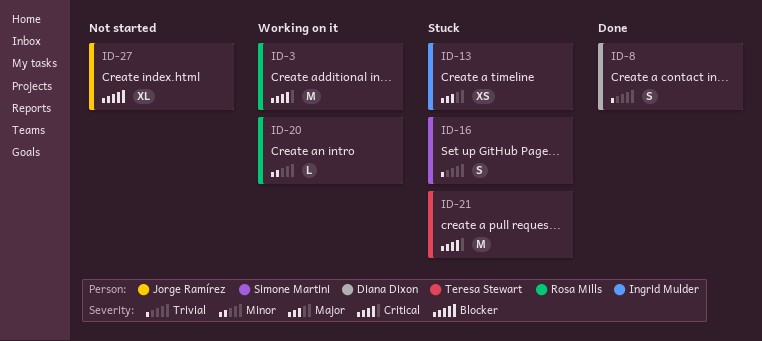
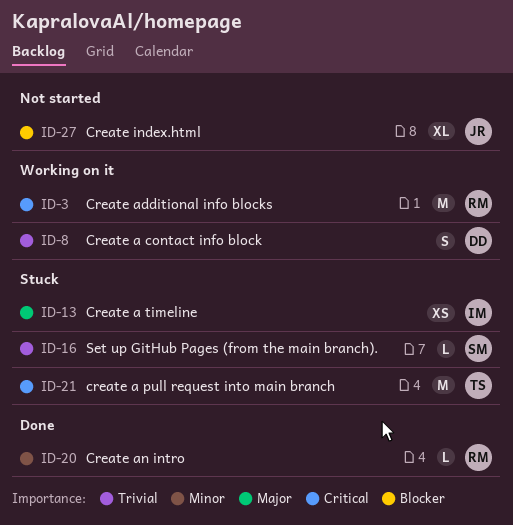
ID-8, status: Done -> Working on it
ID-16, estimate: S -> L
ID-20, status: Working on it -> Done

